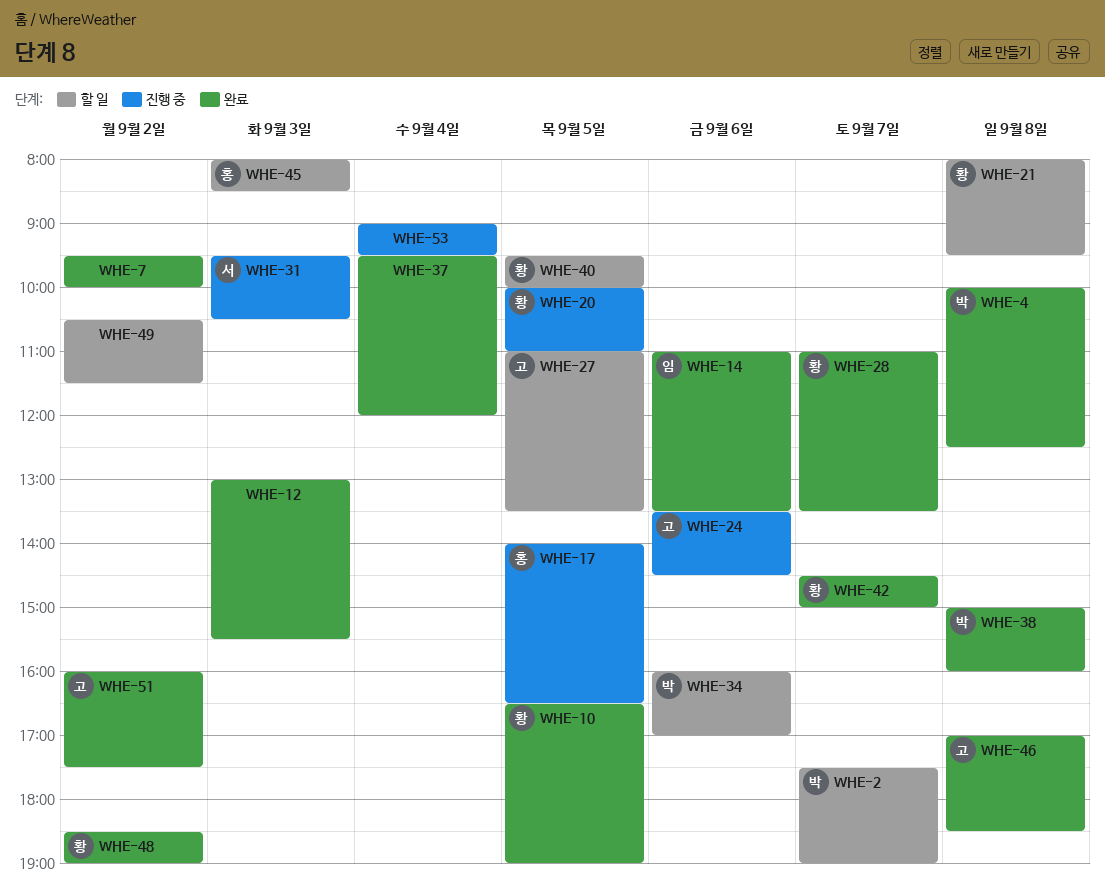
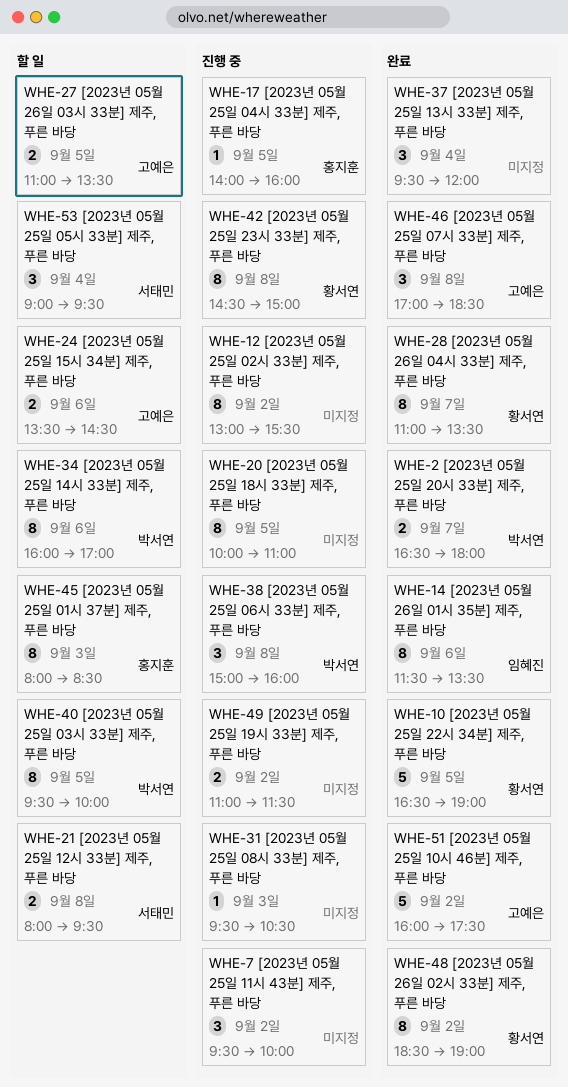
WHE-2, status: 할 일 -> 완료
WHE-2, begins: 17:30 -> 16:30
WHE-2, ends: 19:00 -> 18:00
WHE-4: present -> none
WHE-7, status: 완료 -> 진행 중
WHE-12, status: 완료 -> 진행 중
WHE-12, day: Sep 3 -> Sep 2
WHE-14, begins: 11:00 -> 11:30
WHE-17, ends: 16:30 -> 16:00
WHE-20, owner: 황서연 -> none
WHE-21, owner: 황서연 -> 서태민
WHE-24, status: 진행 중 -> 할 일
WHE-31, owner: 서태민 -> none
WHE-38, status: 완료 -> 진행 중
WHE-40, owner: 황서연 -> 박서연
WHE-42, status: 완료 -> 진행 중
WHE-42, day: Sep 7 -> Sep 8
WHE-49, status: 할 일 -> 진행 중
WHE-49, begins: 10:30 -> 11:00
WHE-53, status: 진행 중 -> 할 일
WHE-53, owner: none -> 서태민

